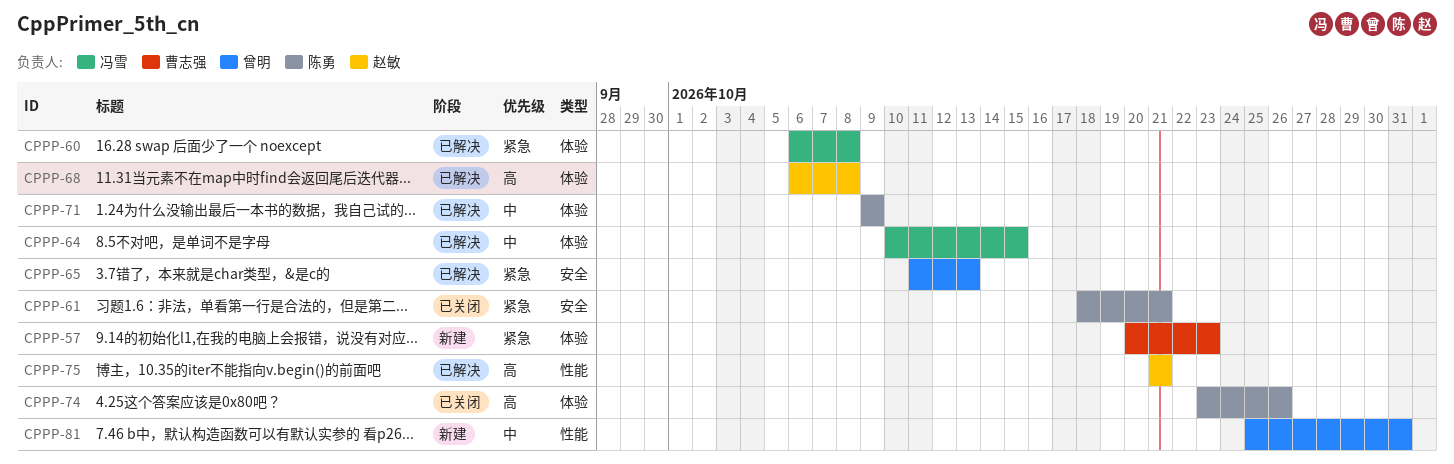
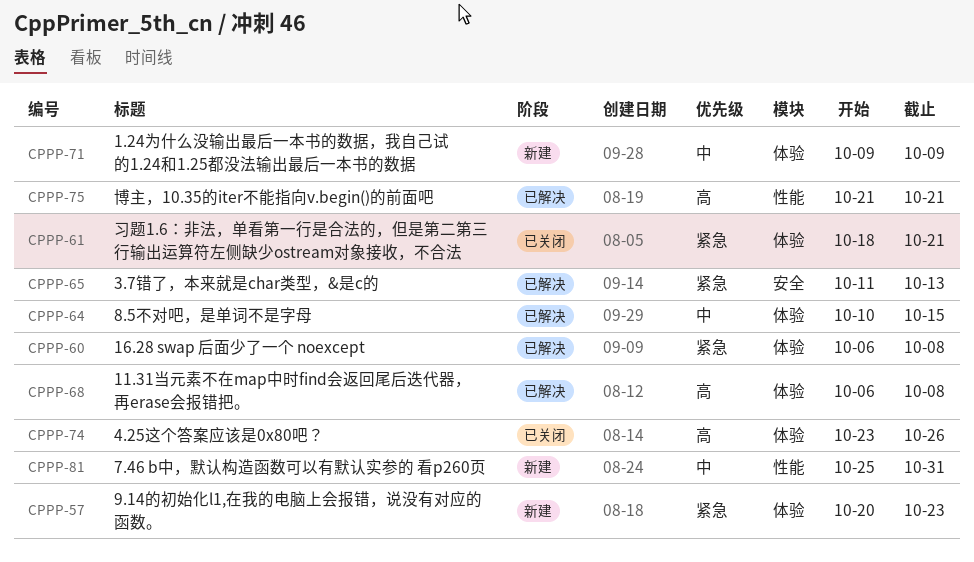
CPPP-61, label: 安全 -> 体验
CPPP-71, status: 已解决 -> 新建

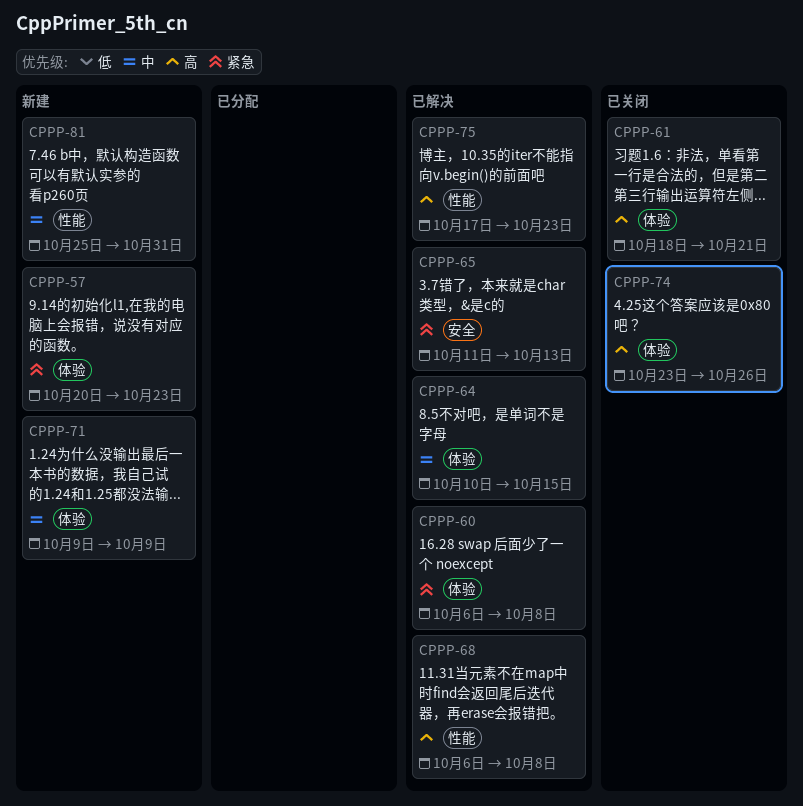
CPPP-61, priority: 紧急 -> 高
CPPP-68, label: 体验 -> 性能
CPPP-75, start: Oct 21 -> Oct 17
CPPP-75, due: Oct 21 -> Oct 23

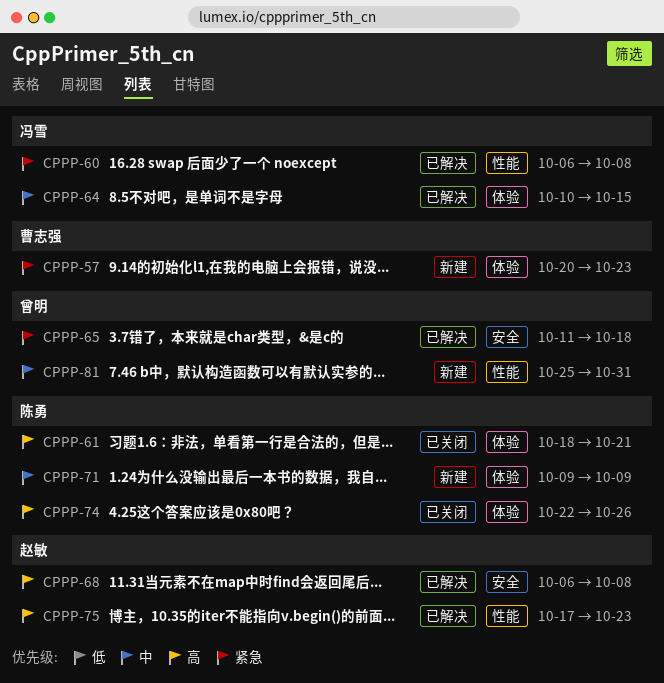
CPPP-60, label: 体验 -> 性能
CPPP-65, due: Oct 13 -> Oct 18
CPPP-68, label: 性能 -> 安全
CPPP-74, start: Oct 23 -> Oct 22

